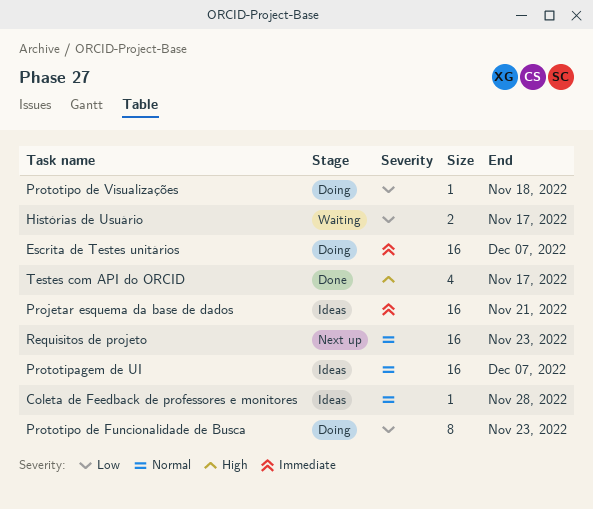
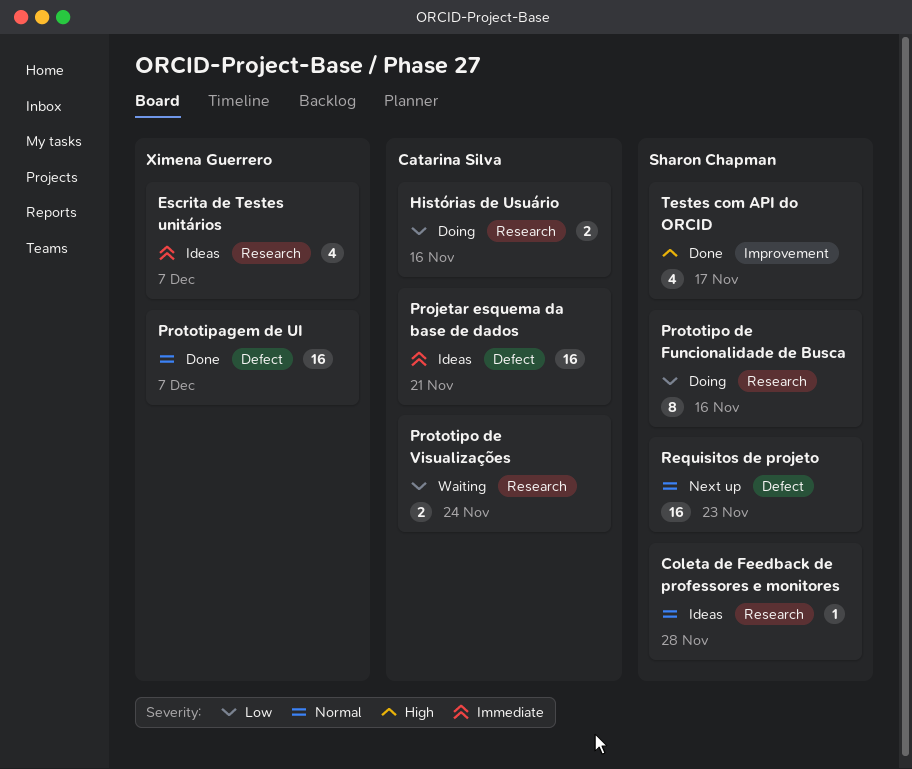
Escrita de Testes unitários, status: Doing -> Ideas
Escrita de Testes unitários, estimate: 16 -> 4
Histórias de Usuário, status: Waiting -> Doing
Histórias de Usuário, due: Nov 17 -> Nov 16
Prototipagem de UI, status: Ideas -> Done
Prototipo de Funcionalidade de Busca, due: Nov 23 -> Nov 16
Prototipo de Visualizações, status: Doing -> Waiting
Prototipo de Visualizações, estimate: 1 -> 2
Prototipo de Visualizações, due: Nov 18 -> Nov 24

